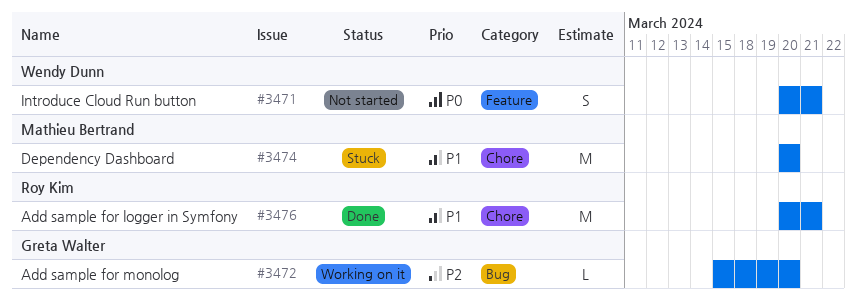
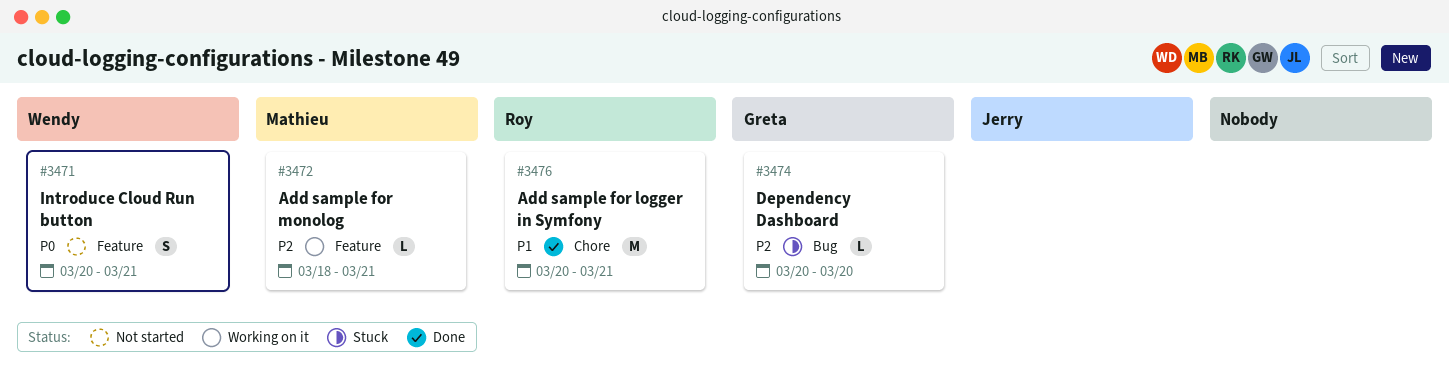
#3472, owner: Greta Walter -> Mathieu Bertrand
#3472, label: Bug -> Feature
#3472, start: Mar 15 -> Mar 18
#3472, due: Mar 20 -> Mar 21
#3474, owner: Mathieu Bertrand -> Greta Walter
#3474, priority: P1 -> P2
#3474, label: Chore -> Bug
#3474, estimate: M -> L

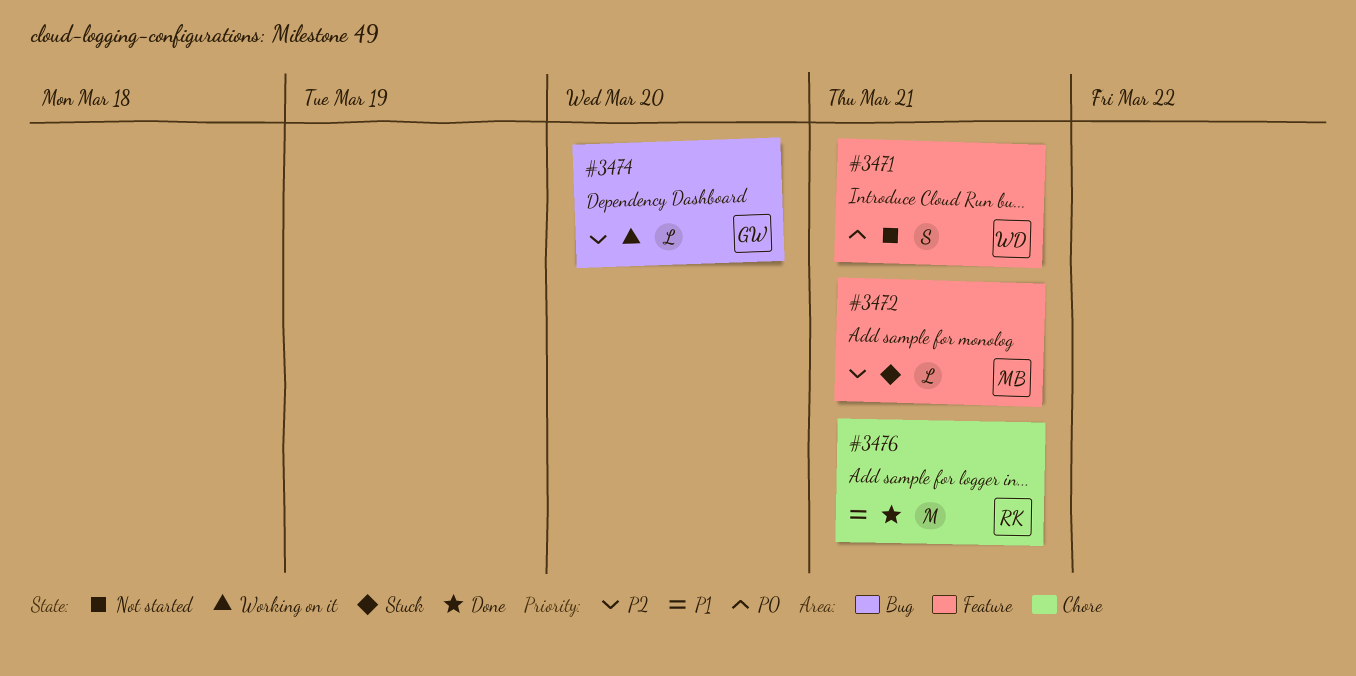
#3472, status: Working on it -> Stuck
#3474, status: Stuck -> Working on it

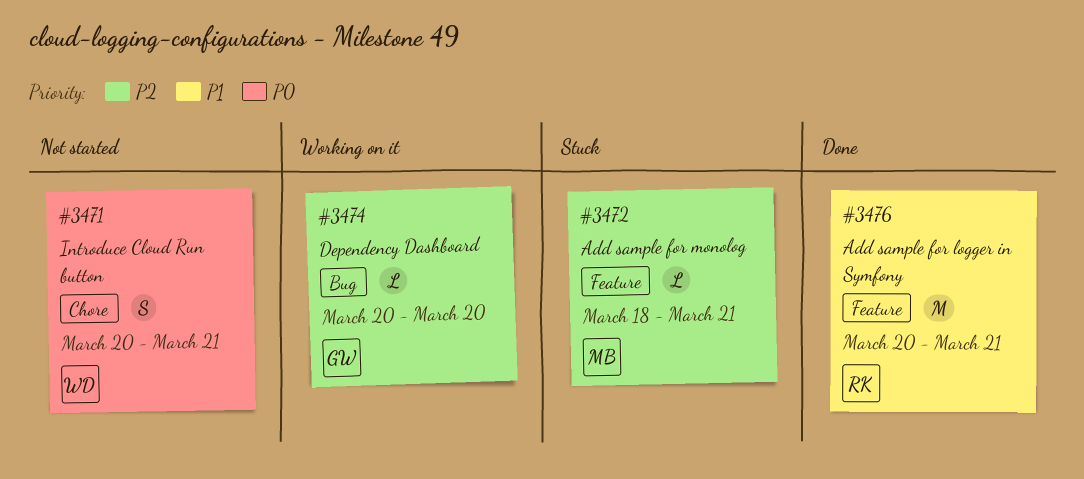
#3471, label: Feature -> Chore
#3476, label: Chore -> Feature

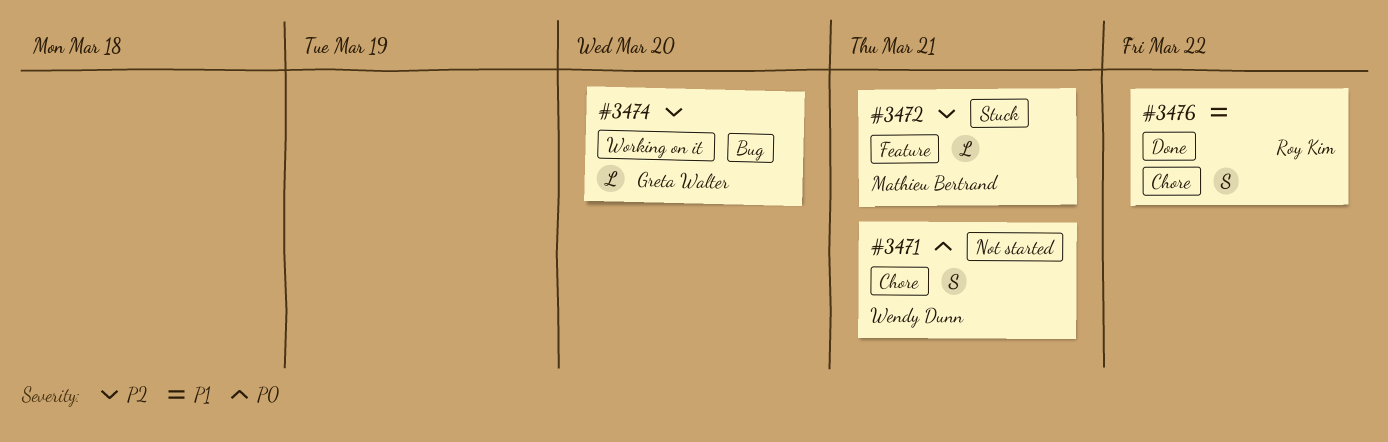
#3476, label: Feature -> Chore
#3476, estimate: M -> S
#3476, due: Mar 21 -> Mar 22

